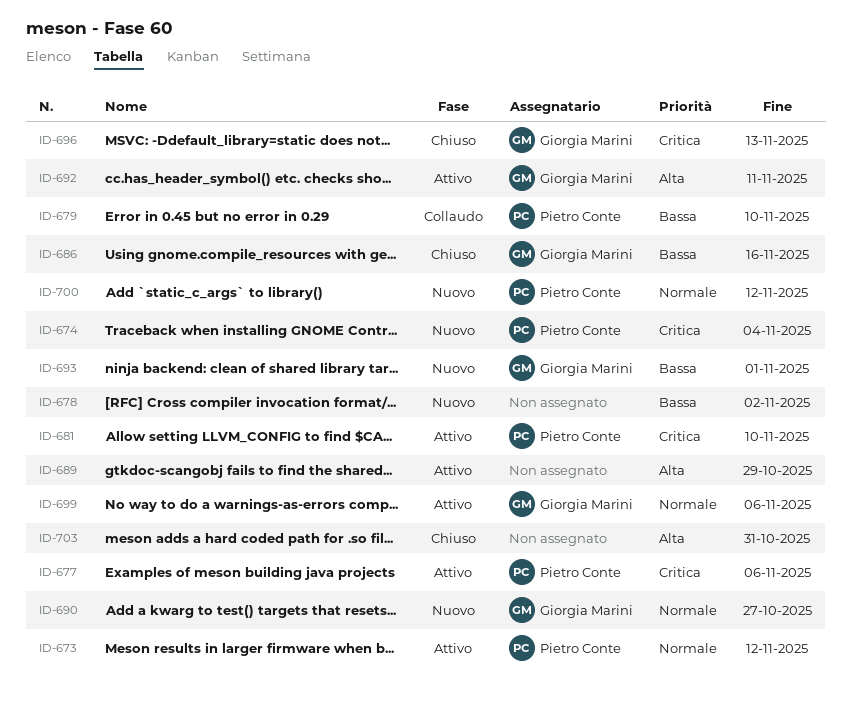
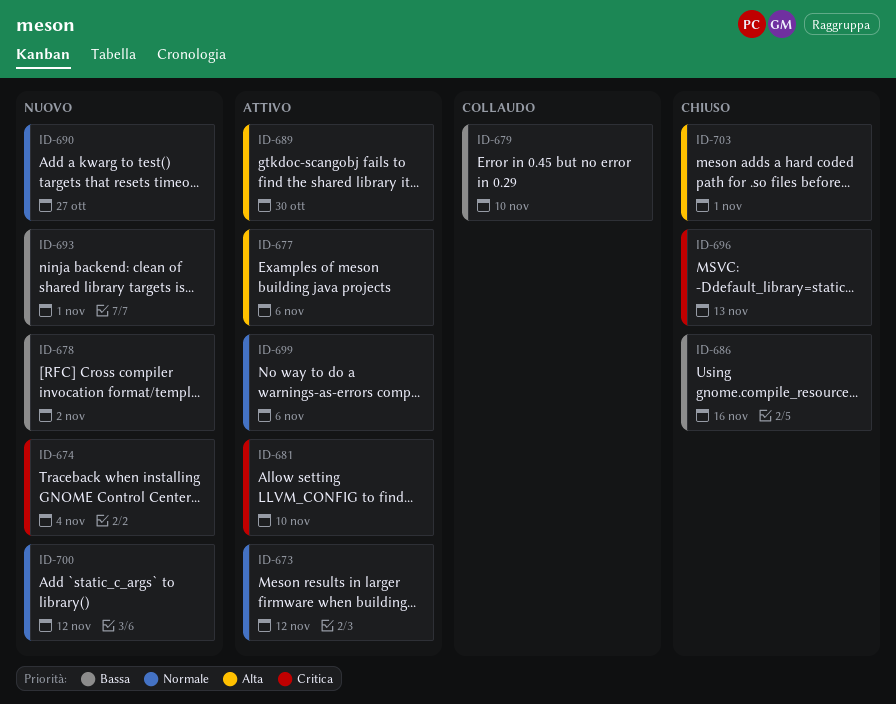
ID-677, priority: Critica -> Alta
ID-689, due: Oct 29 -> Oct 30
ID-692: present -> none
ID-703, due: Oct 31 -> Nov 1

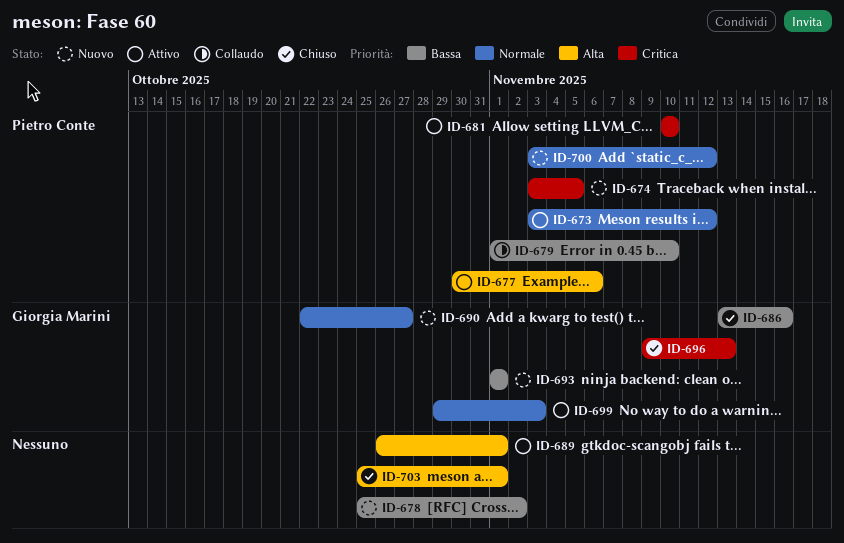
ID-674, due: Nov 4 -> Nov 5
ID-689, due: Oct 30 -> Nov 1
ID-699, due: Nov 6 -> Nov 3

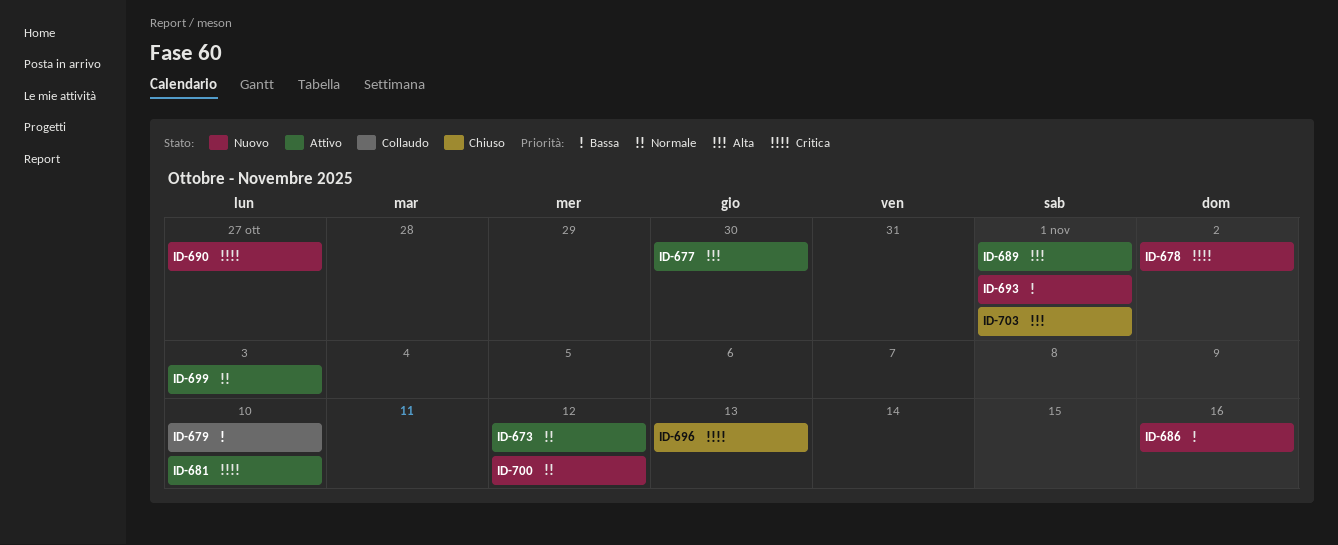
ID-674: present -> none
ID-677, due: Nov 6 -> Oct 30
ID-678, priority: Bassa -> Critica
ID-686, status: Chiuso -> Nuovo
ID-690, priority: Normale -> Critica

